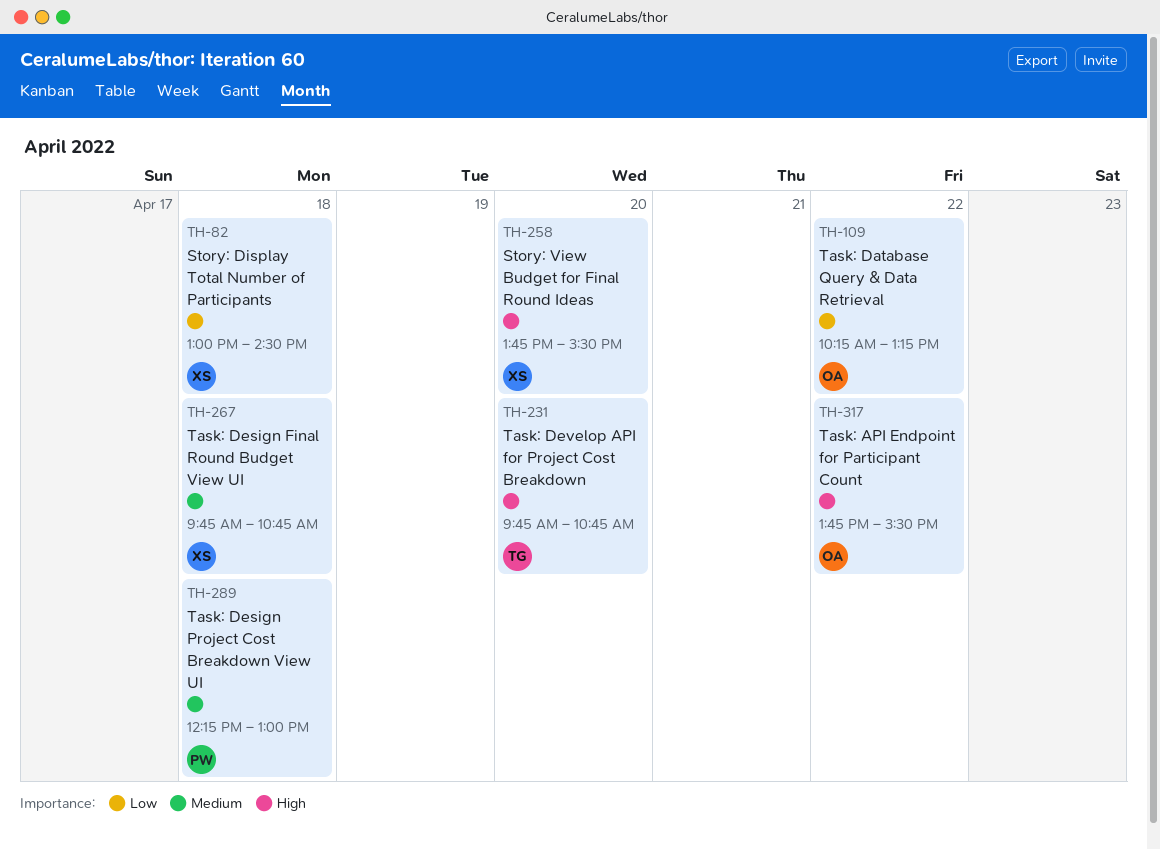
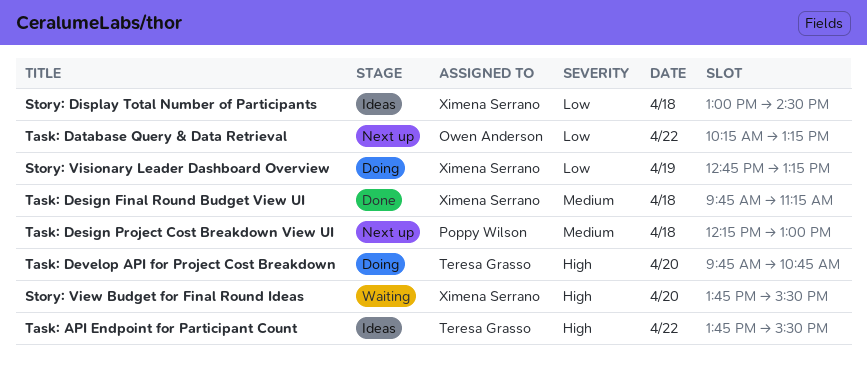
Story: Visionary Leader Dashboard Overview: none -> present
Task: API Endpoint for Participant Count, owner: Owen Anderson -> Teresa Grasso
Task: Design Final Round Budget View UI, ends: 10:45 -> 11:15

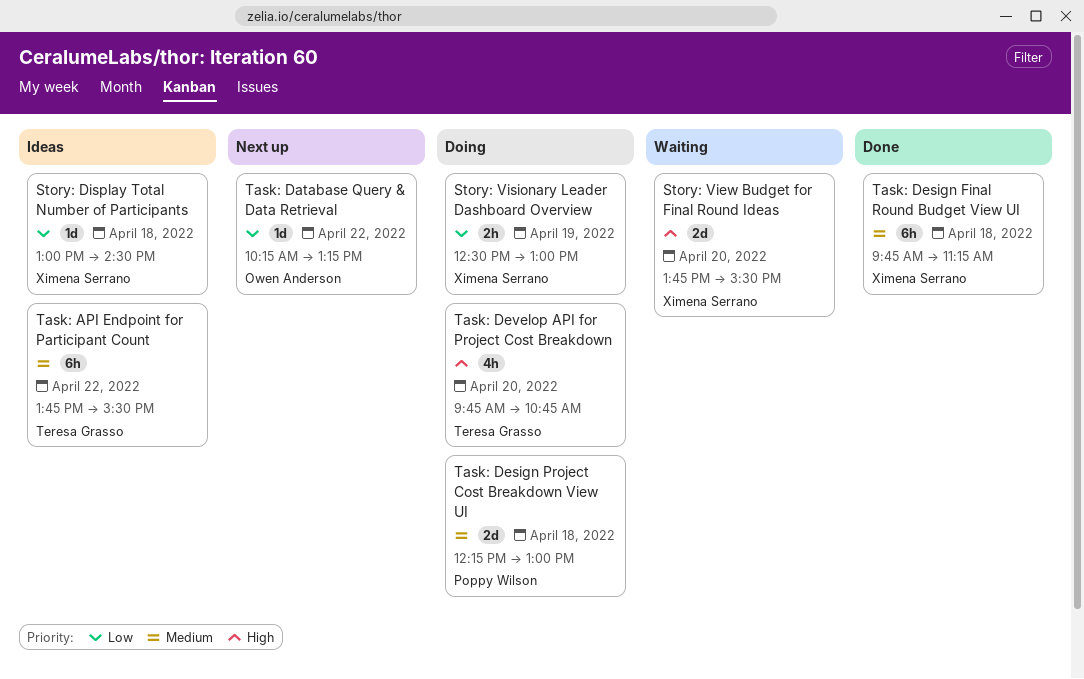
Story: Visionary Leader Dashboard Overview, begins: 12:45 -> 12:30
Story: Visionary Leader Dashboard Overview, ends: 13:15 -> 13:00
Task: API Endpoint for Participant Count, priority: High -> Medium
Task: Design Project Cost Breakdown View UI, status: Next up -> Doing

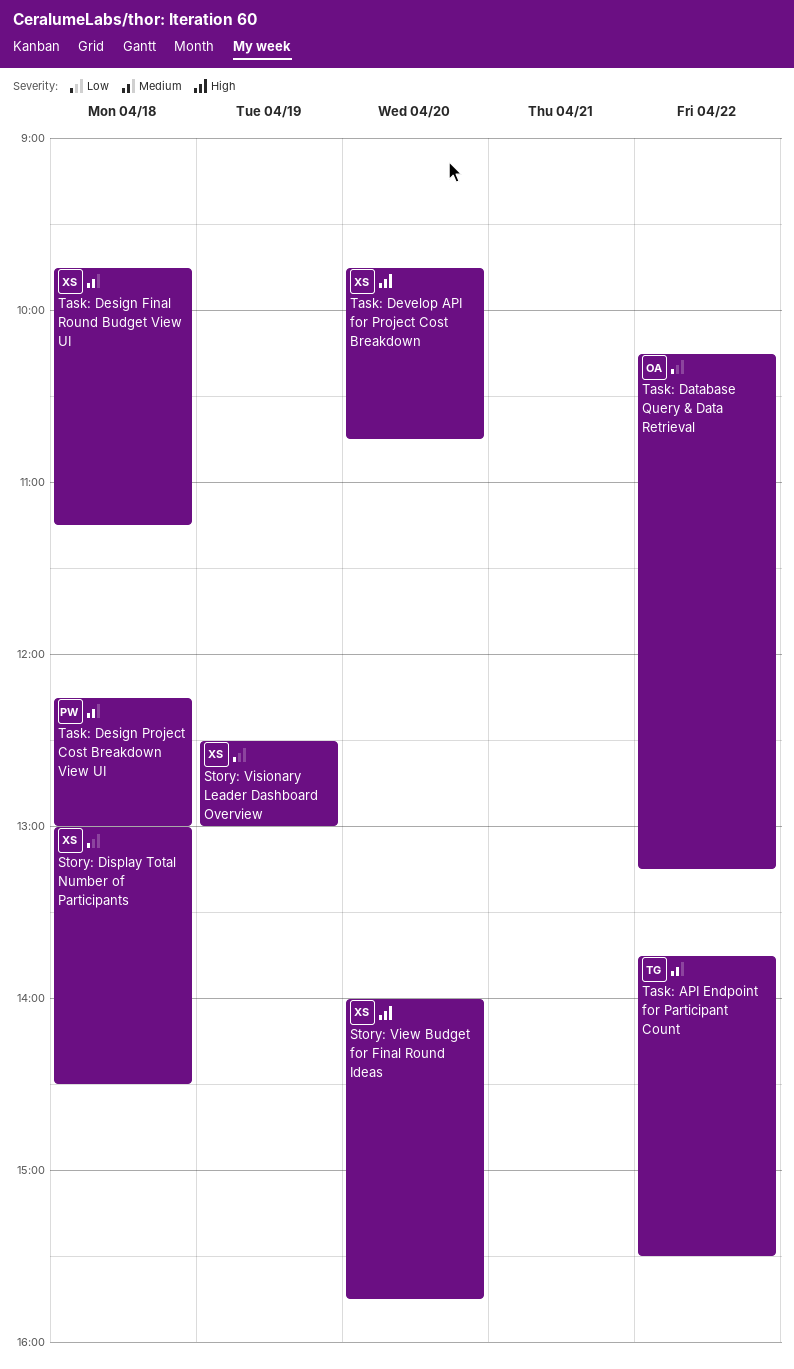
Story: View Budget for Final Round Ideas, begins: 13:45 -> 14:00
Story: View Budget for Final Round Ideas, ends: 15:30 -> 15:45
Task: Develop API for Project Cost Breakdown, owner: Teresa Grasso -> Ximena Serrano

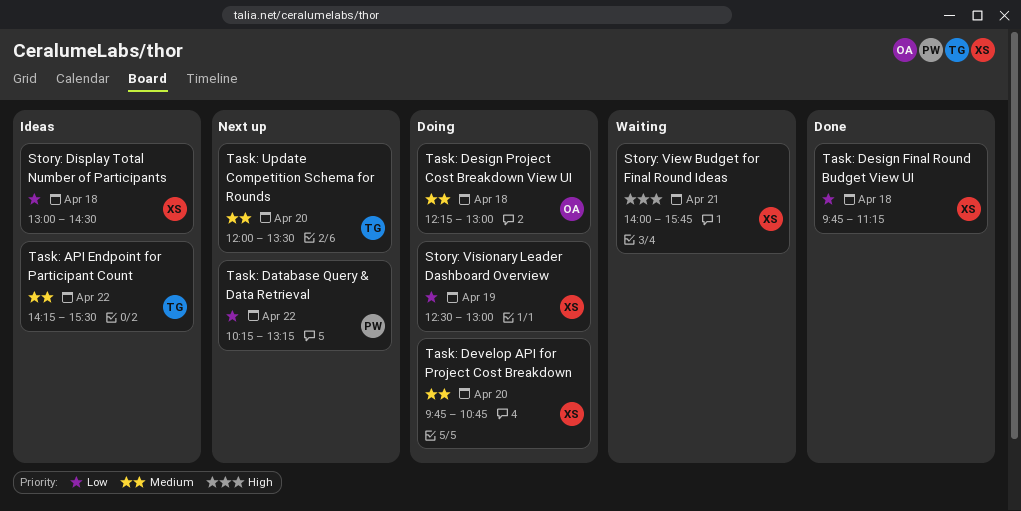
Story: View Budget for Final Round Ideas, day: Apr 20 -> Apr 21
Task: API Endpoint for Participant Count, begins: 13:45 -> 14:15
Task: Database Query & Data Retrieval, owner: OA -> PW
Task: Design Final Round Budget View UI, priority: Medium -> Low
Task: Design Project Cost Breakdown View UI, owner: PW -> OA
Task: Develop API for Project Cost Breakdown, priority: High -> Medium
Task: Update Competition Schema for Rounds: none -> present

